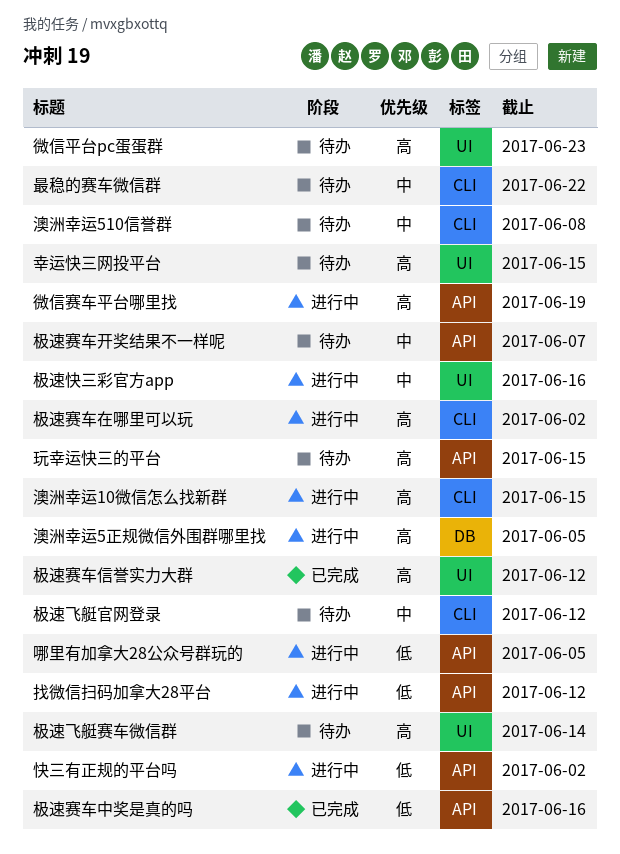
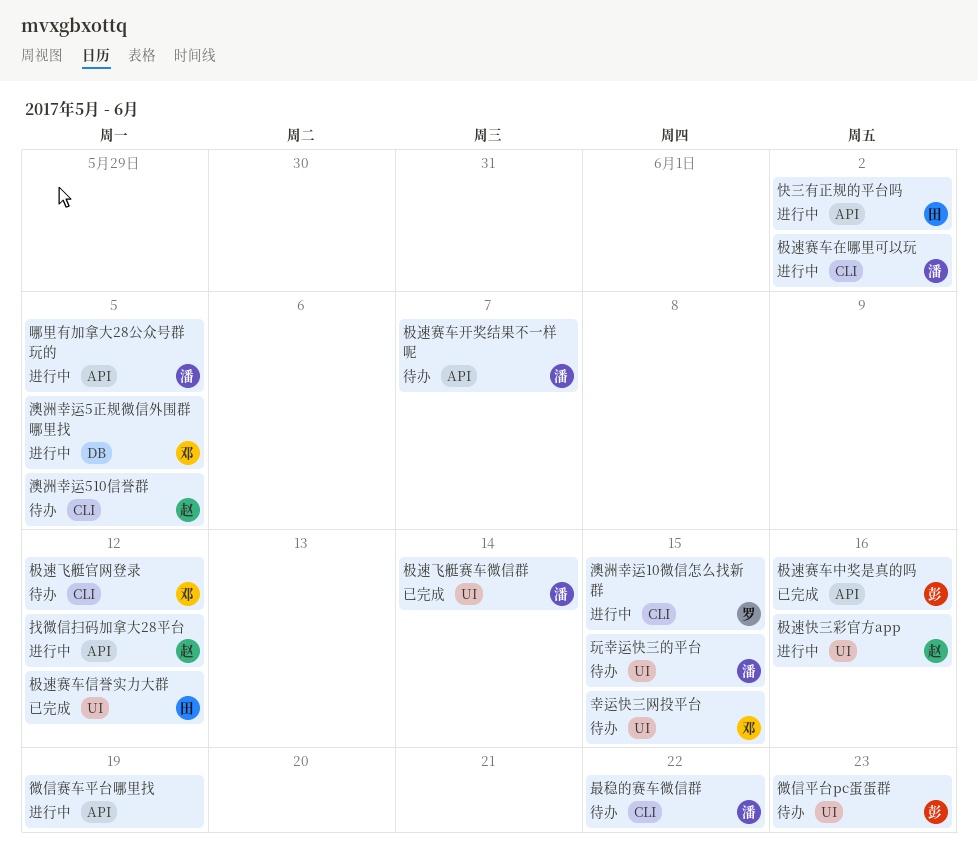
极速飞艇赛车微信群, status: 待办 -> 已完成
澳洲幸运510信誉群, due: Jun 8 -> Jun 5
玩幸运快三的平台, label: API -> UI

